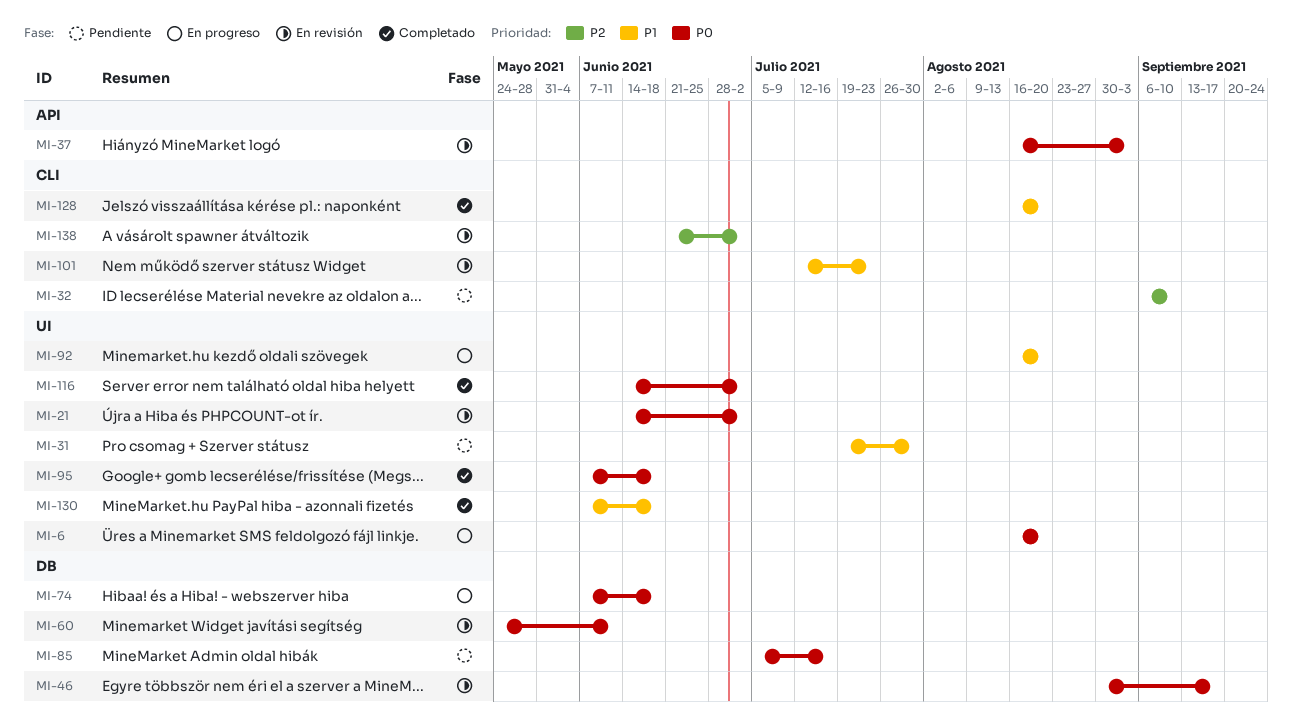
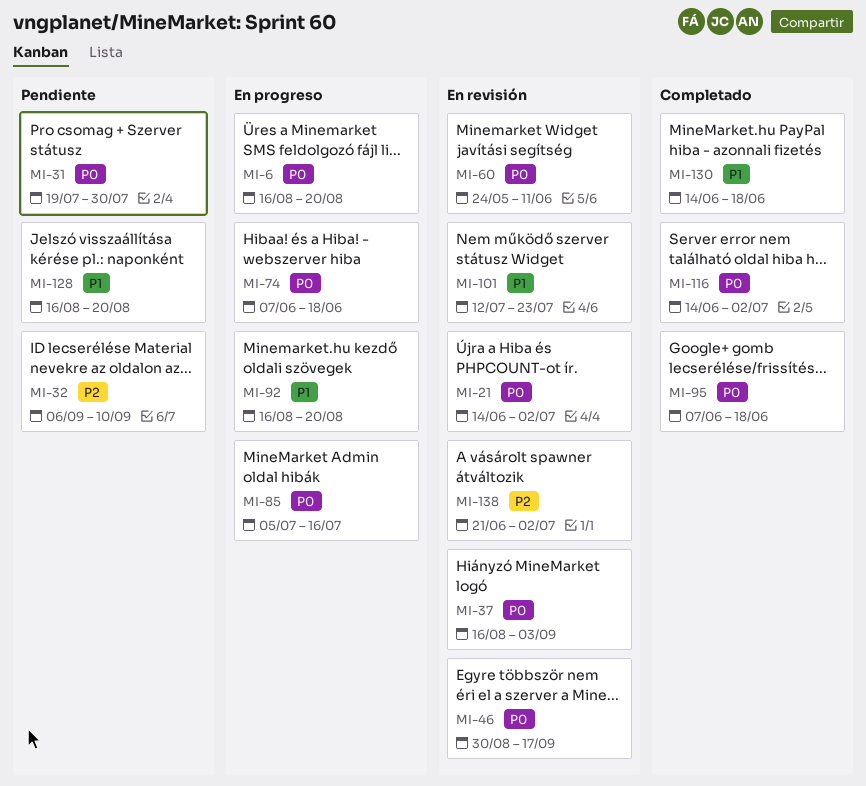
MI-31, priority: P1 -> P0
MI-85, status: Pendiente -> En progreso
MI-128, status: Completado -> Pendiente
MI-130, start: Jun 7 -> Jun 14

